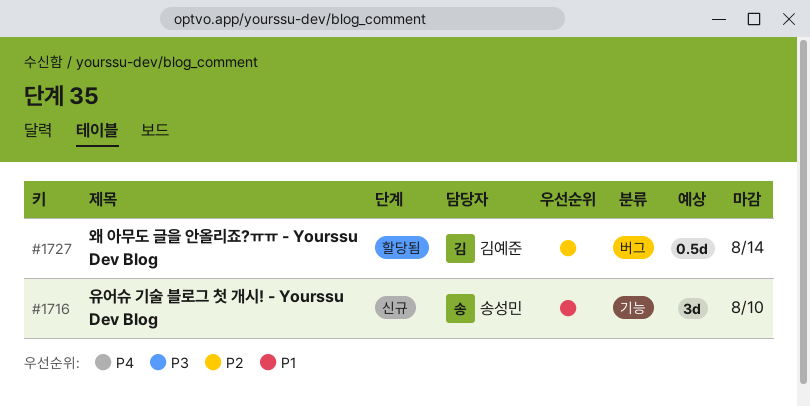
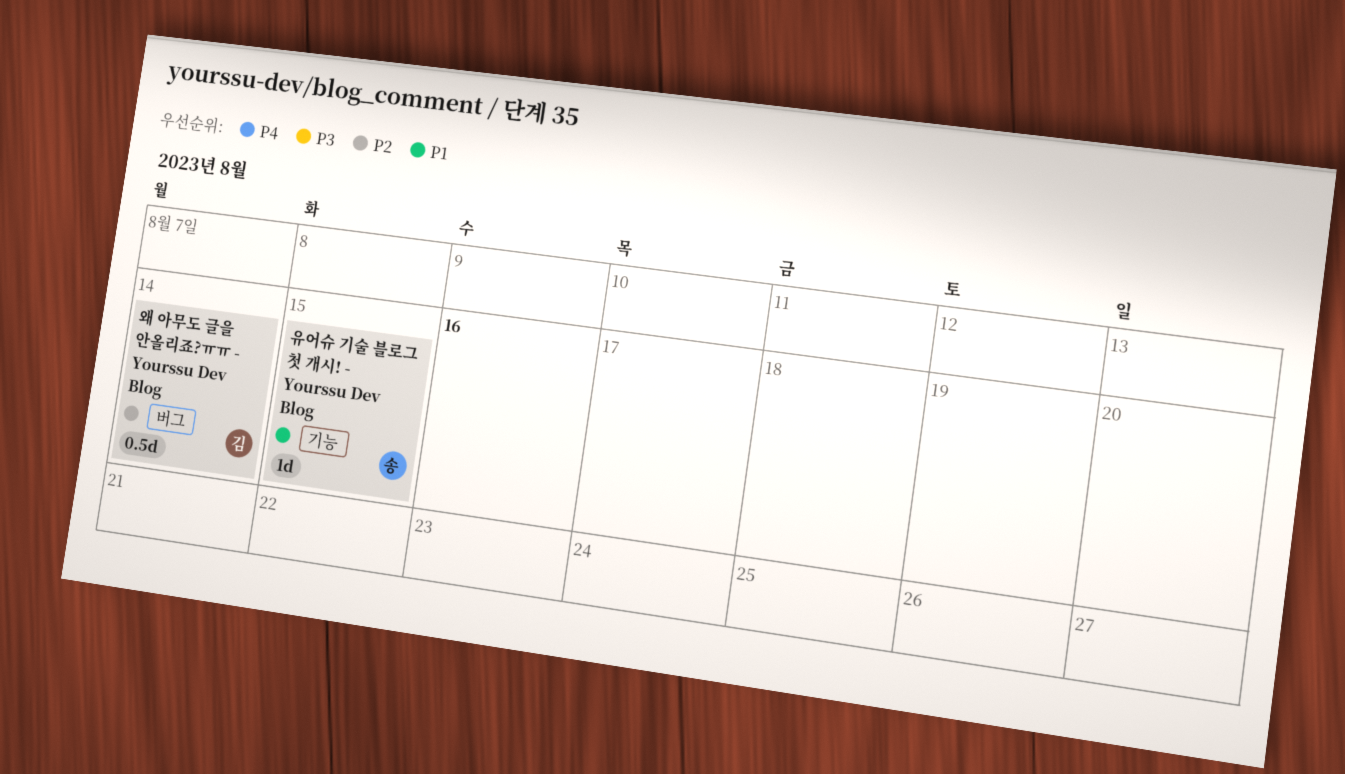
유어슈 기술 블로그 첫 개시! - Yourssu Dev Blog, estimate: 3d -> 1d
유어슈 기술 블로그 첫 개시! - Yourssu Dev Blog, due: Aug 10 -> Aug 15

